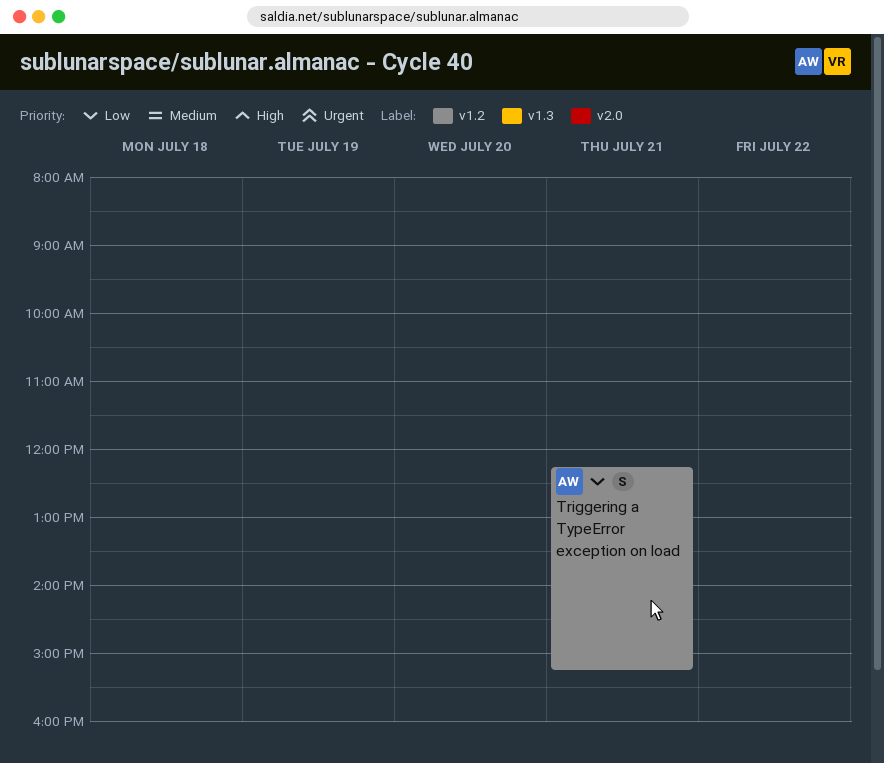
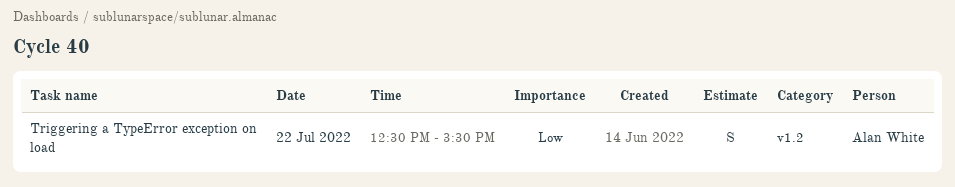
Triggering a TypeError exception on load, day: Jul 21 -> Jul 22
Triggering a TypeError exception on load, begins: 12:15 -> 12:30
Triggering a TypeError exception on load, ends: 15:15 -> 15:30

